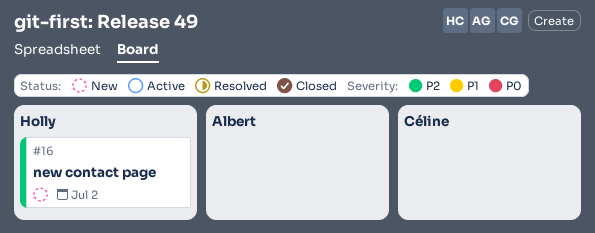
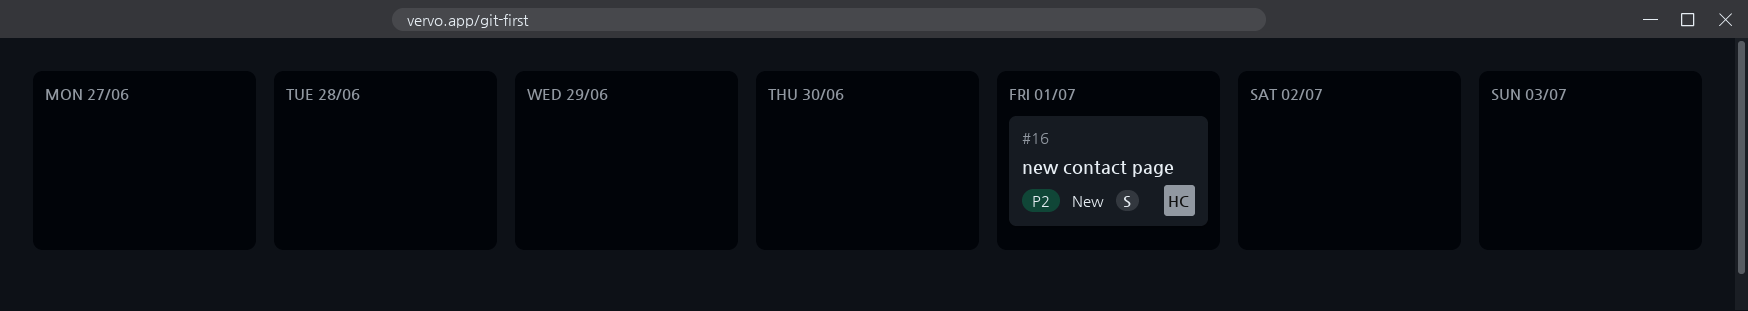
#16, due: Jul 2 -> Jul 1

